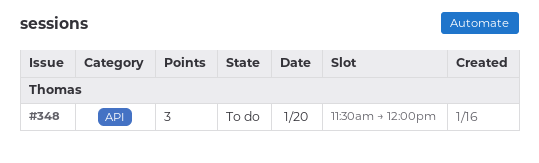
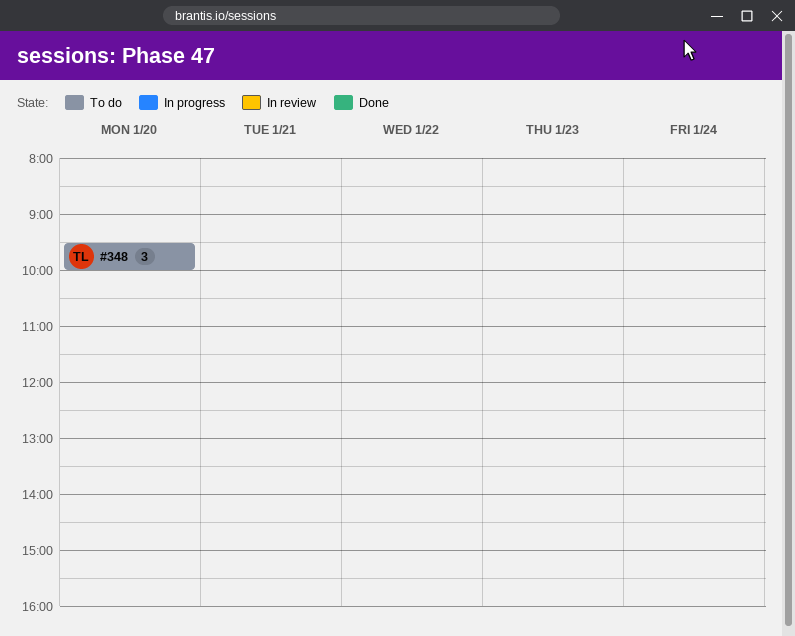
#348, begins: 11:30 -> 09:30
#348, ends: 12:00 -> 10:00

